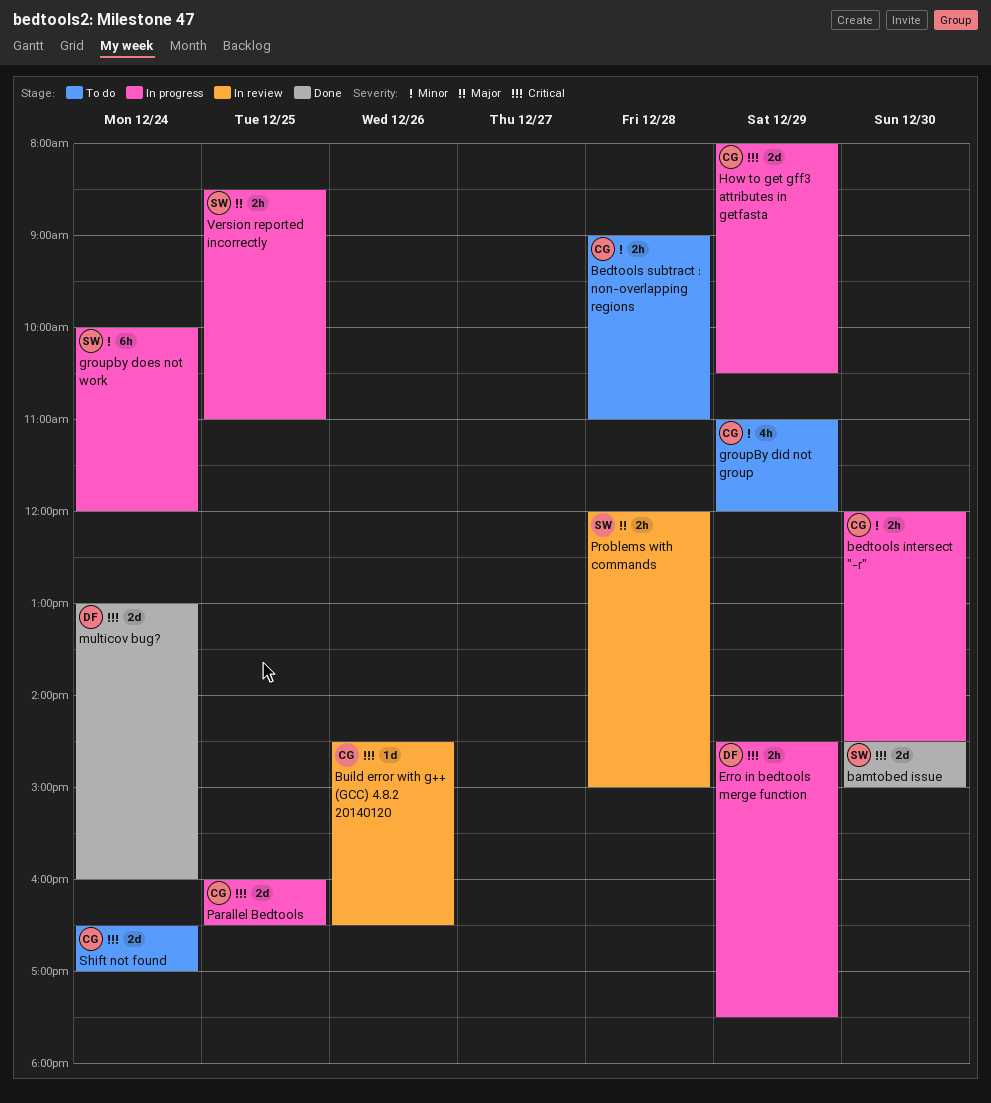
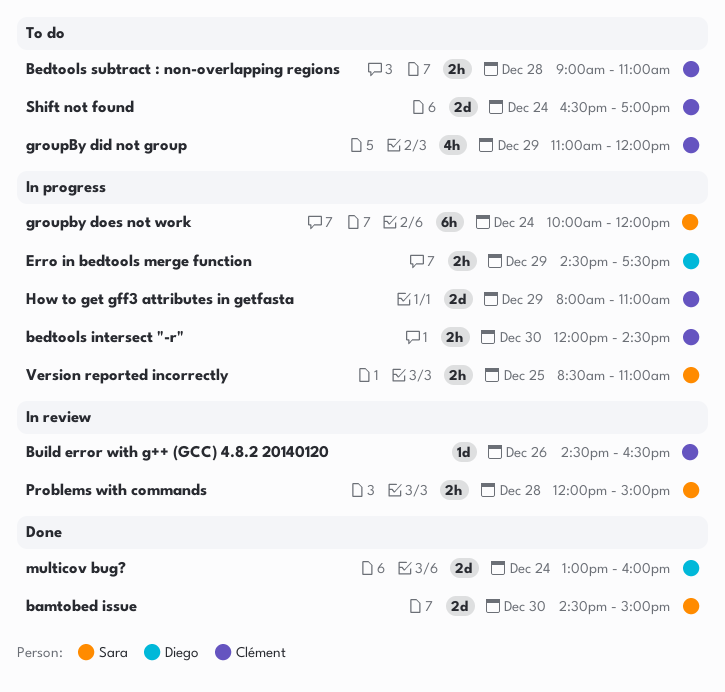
How to get gff3 attributes in getfasta, ends: 10:30 -> 11:00
Parallel Bedtools: present -> none

